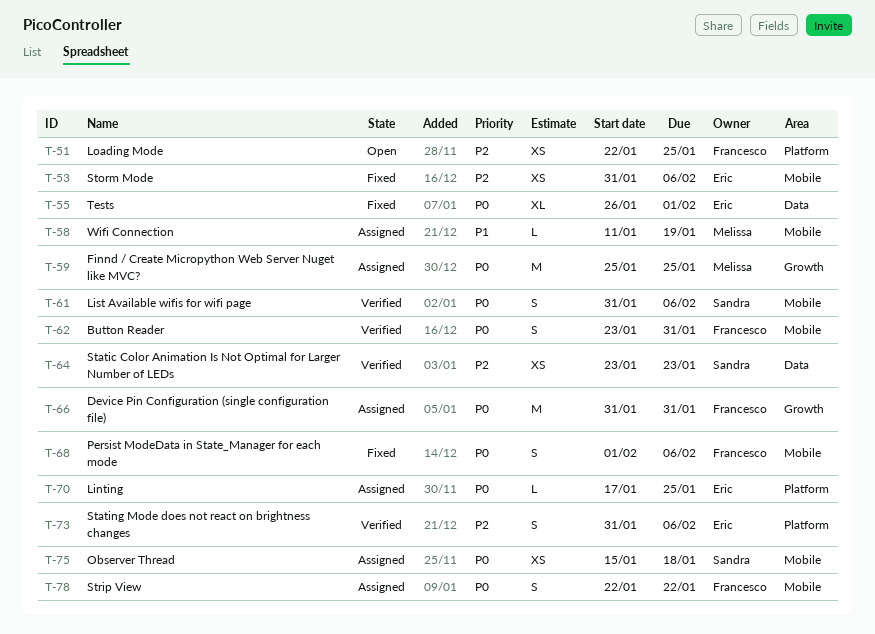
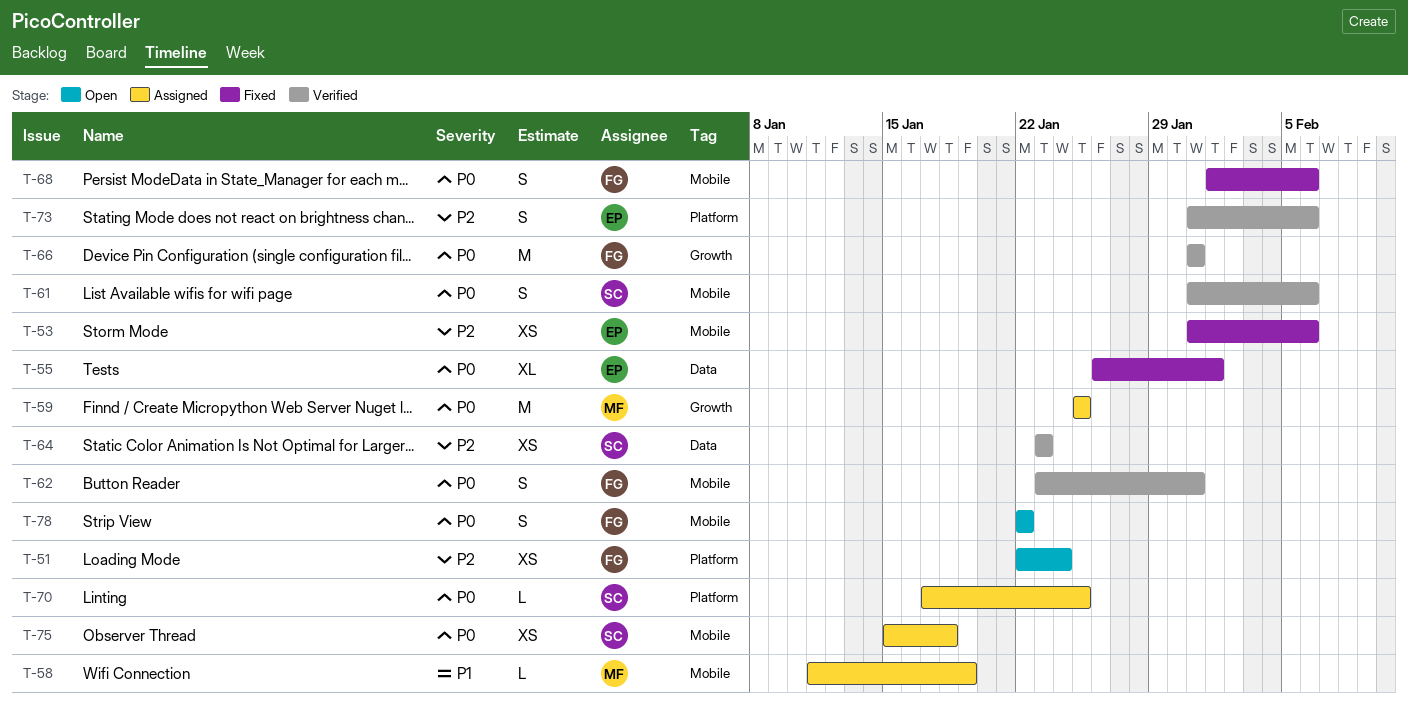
T-51, due: Jan 25 -> Jan 24
T-66, status: Assigned -> Verified
T-70, owner: Eric -> Sandra
T-78, status: Assigned -> Open

